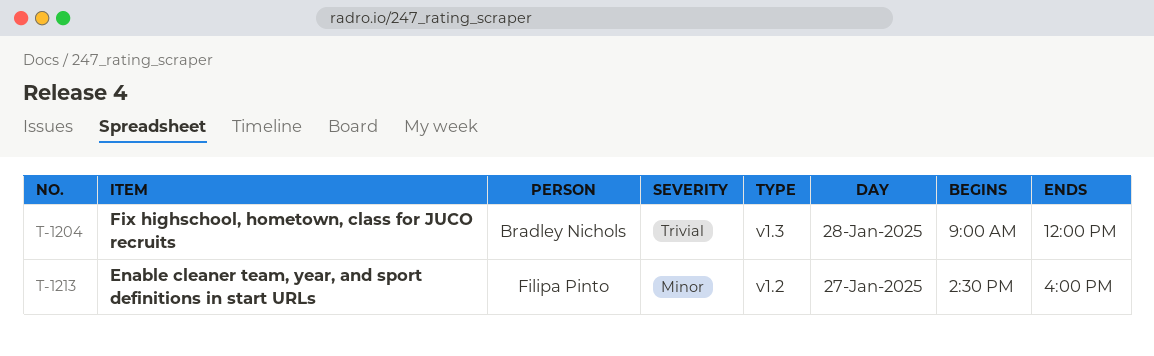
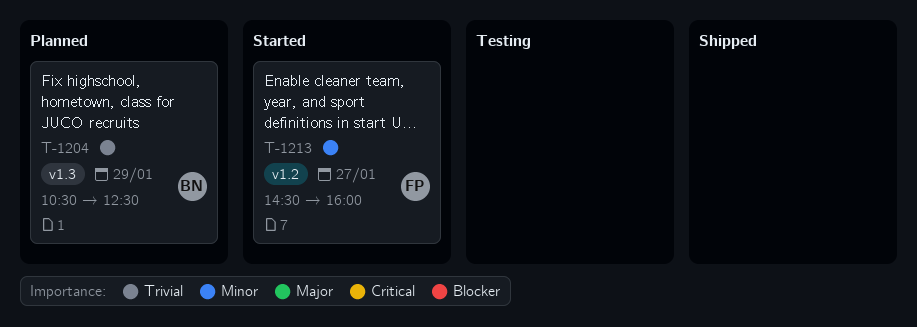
T-1204, day: Jan 28 -> Jan 29
T-1204, begins: 09:00 -> 10:30
T-1204, ends: 12:00 -> 12:30

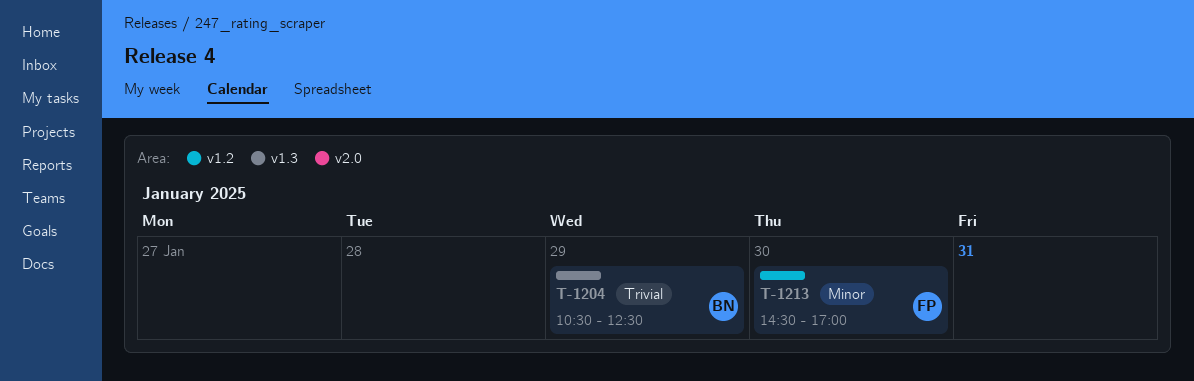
T-1213, day: Jan 27 -> Jan 30
T-1213, ends: 16:00 -> 17:00

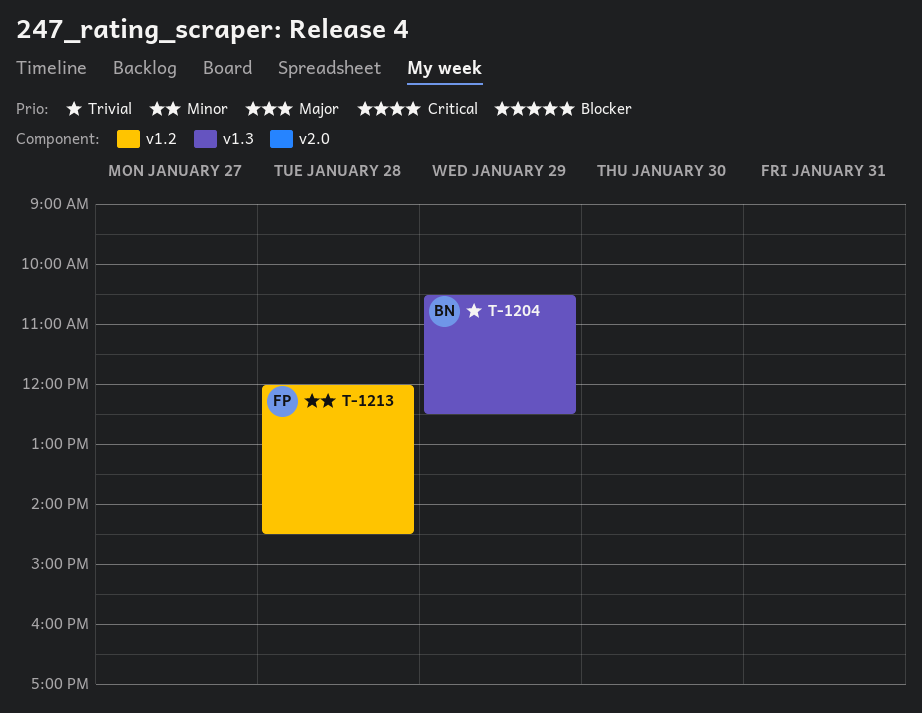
T-1213, day: Jan 30 -> Jan 28
T-1213, begins: 14:30 -> 12:00
T-1213, ends: 17:00 -> 14:30

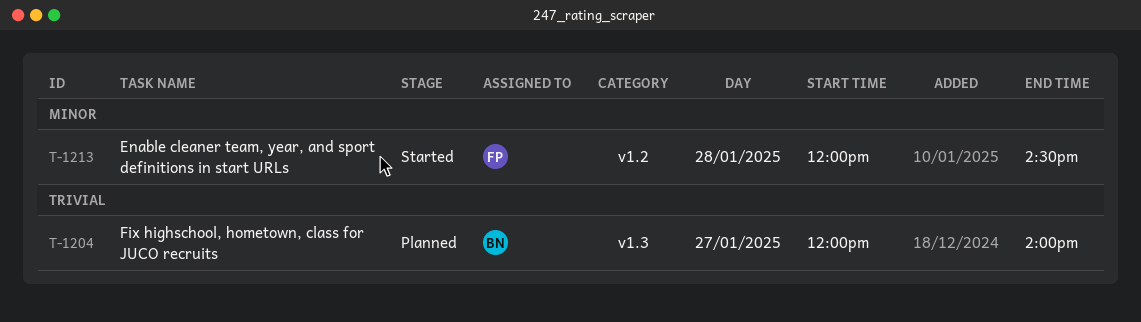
T-1204, day: Jan 29 -> Jan 27
T-1204, begins: 10:30 -> 12:00
T-1204, ends: 12:30 -> 14:00

